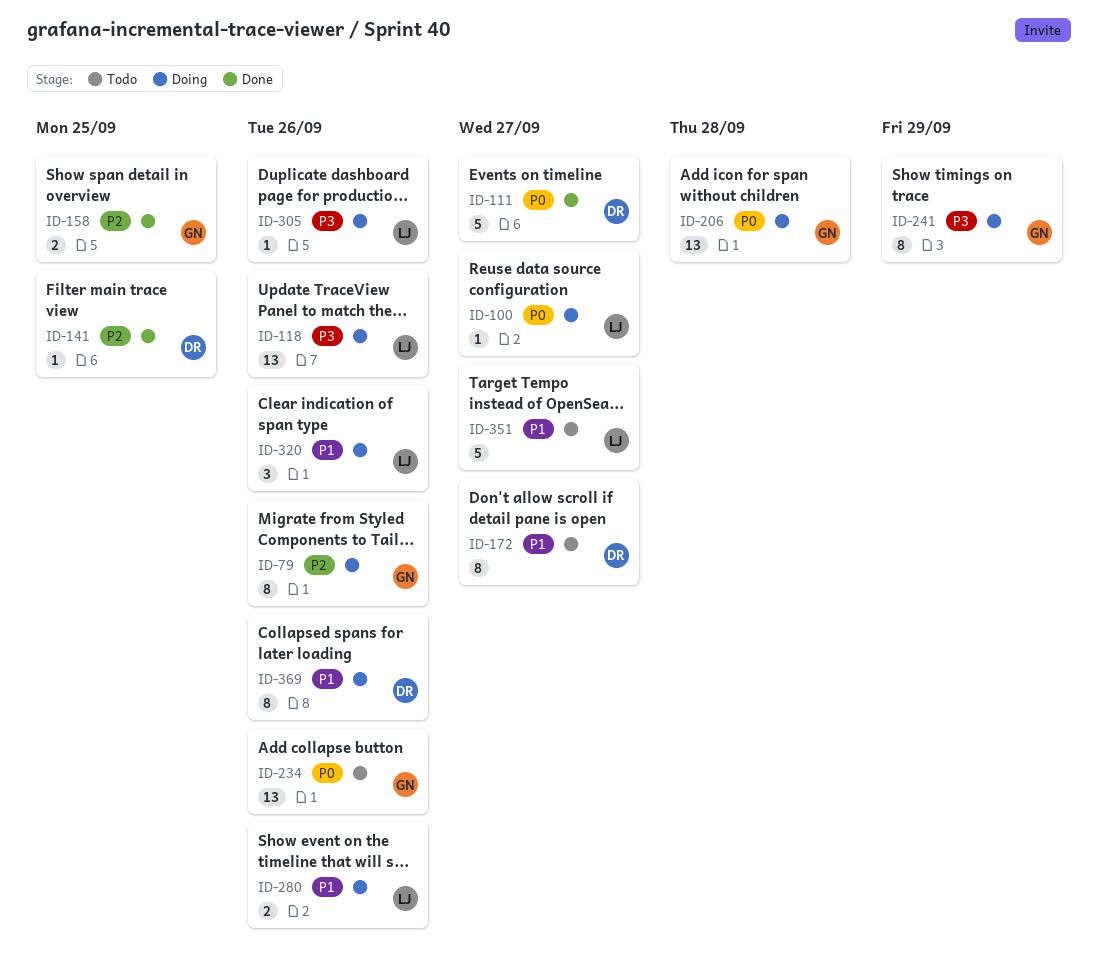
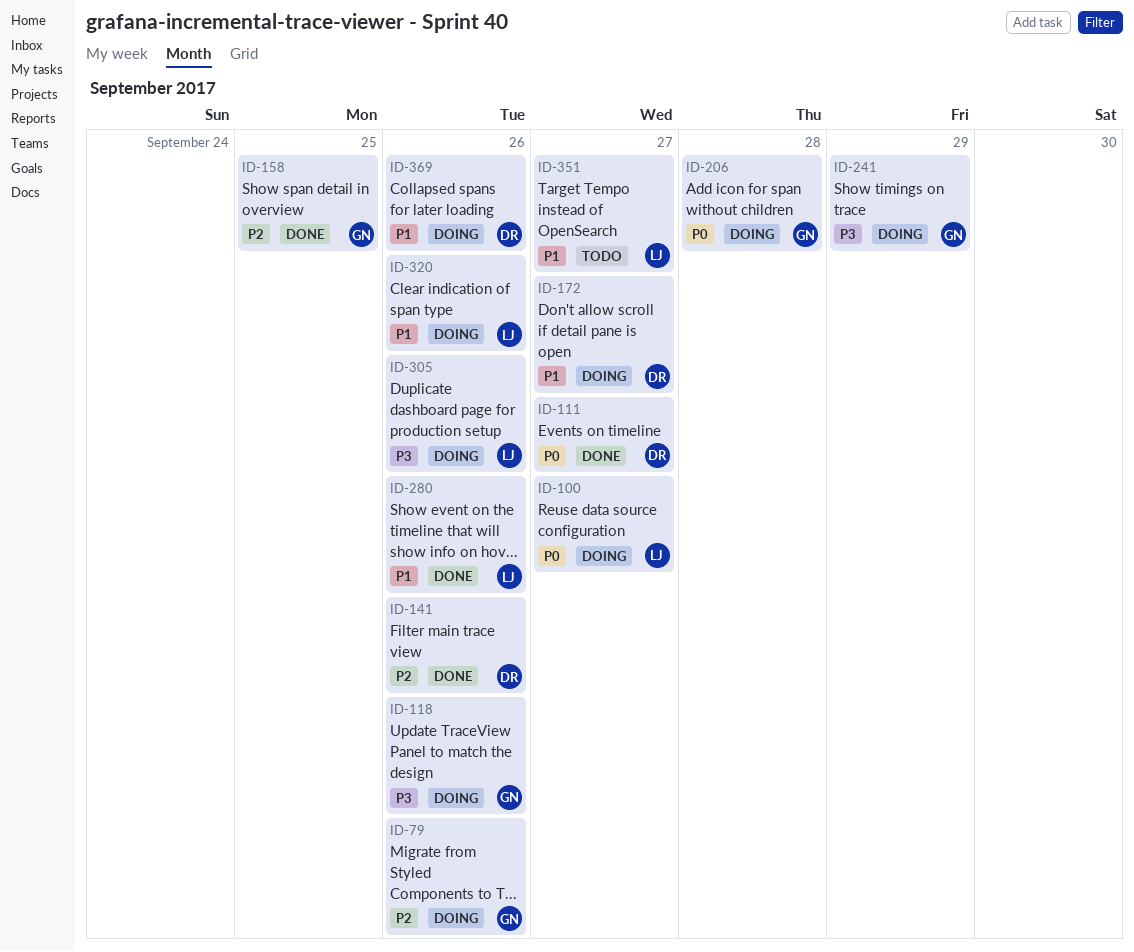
ID-118, owner: LJ -> GN
ID-141, due: Sep 25 -> Sep 26
ID-172, status: Todo -> Doing
ID-234: present -> none
ID-280, status: Doing -> Done

